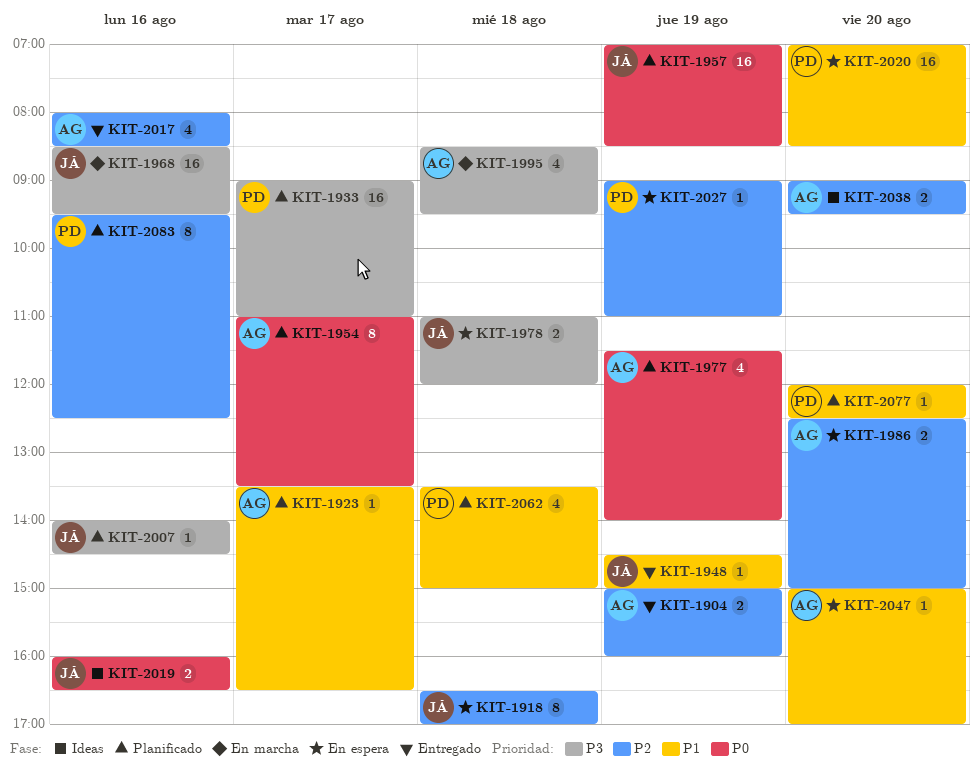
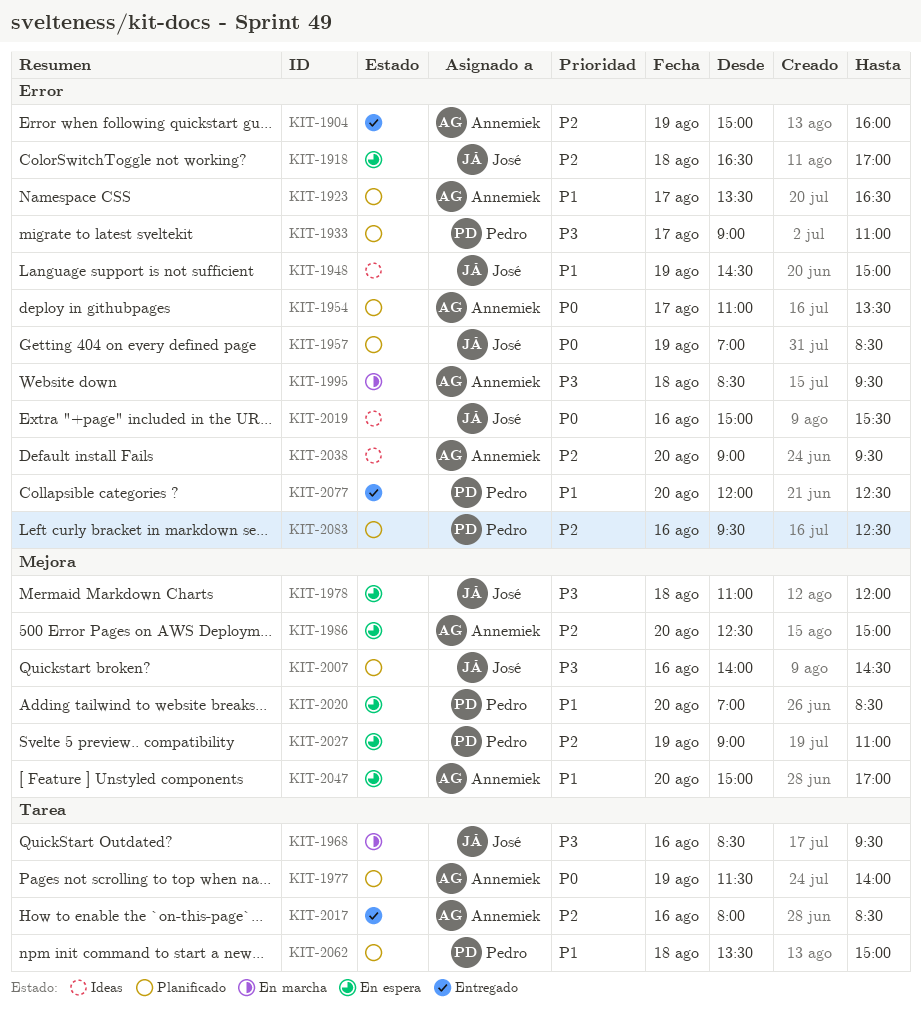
KIT-1948, status: Entregado -> Ideas
KIT-2019, begins: 16:00 -> 15:00
KIT-2019, ends: 16:30 -> 15:30
KIT-2077, status: Planificado -> Entregado

